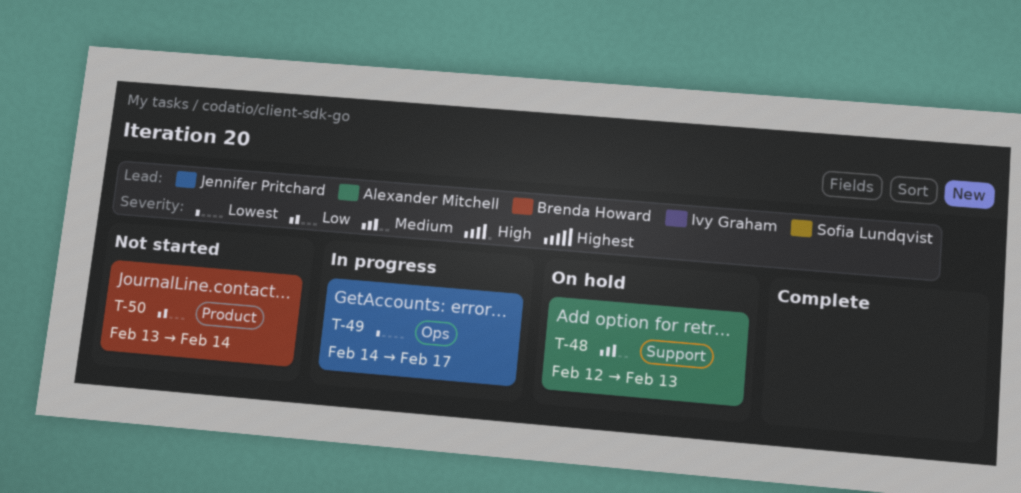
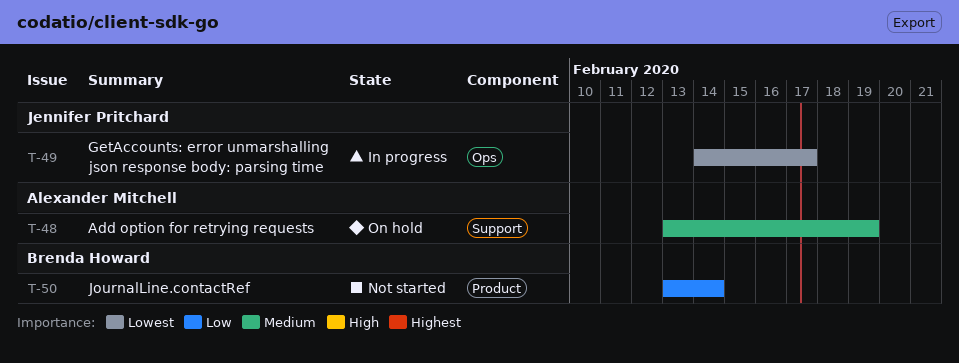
T-48, start: Feb 12 -> Feb 13
T-48, due: Feb 13 -> Feb 19

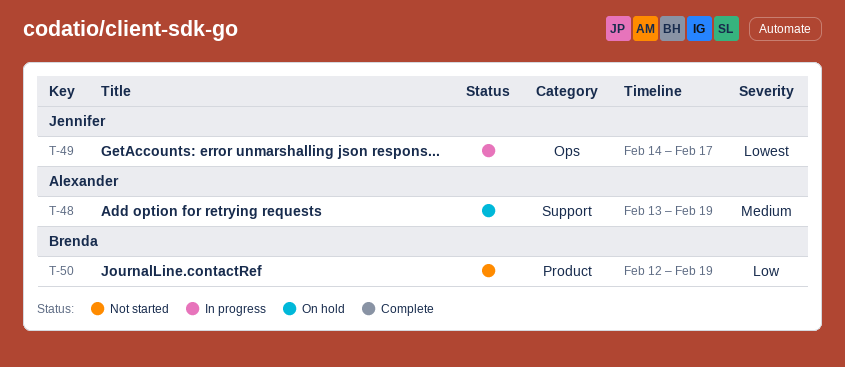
T-50, start: Feb 13 -> Feb 12
T-50, due: Feb 14 -> Feb 19

